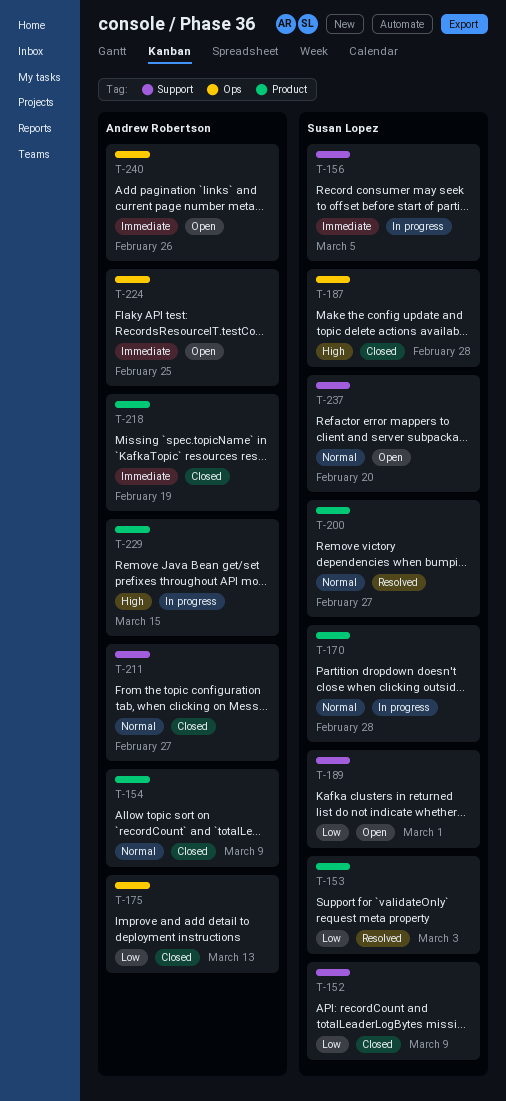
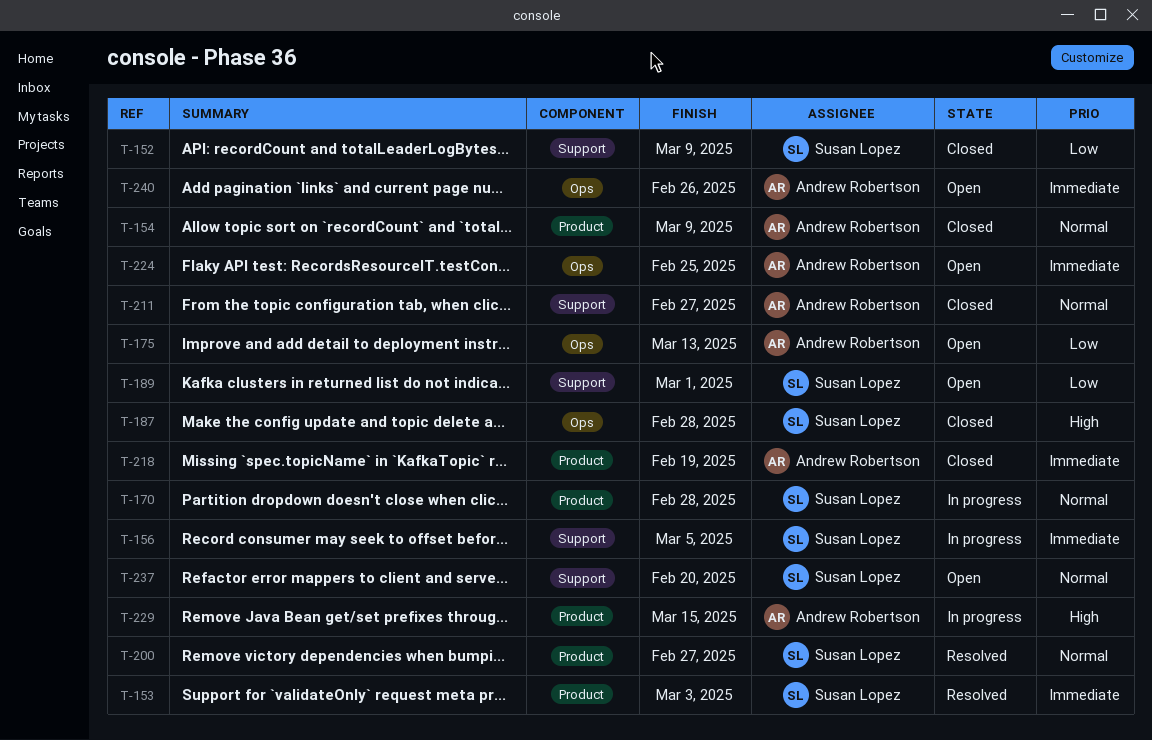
T-153, priority: Low -> Immediate
T-175, status: Closed -> Open

